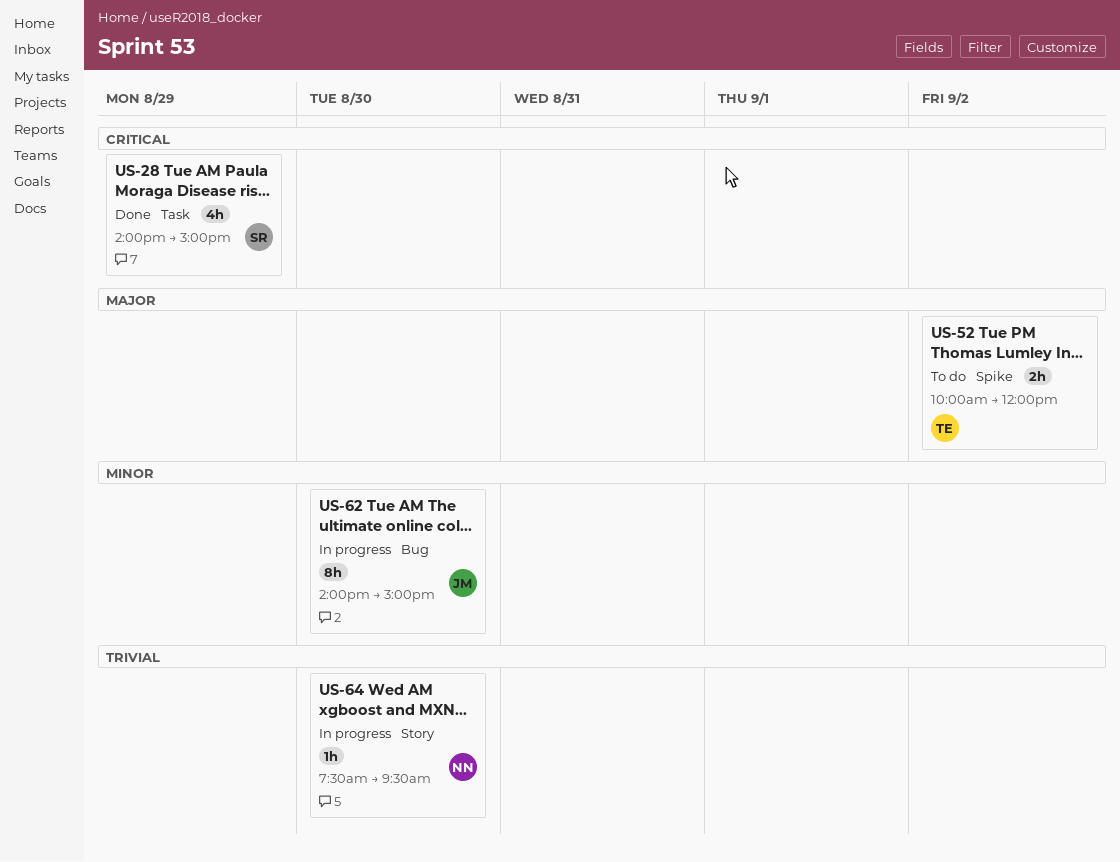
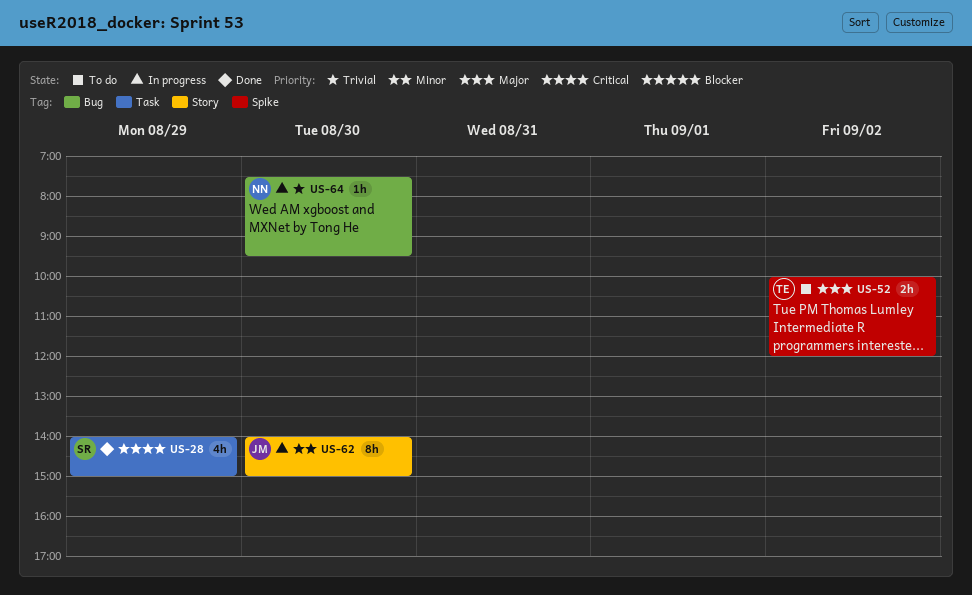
US-62, label: Bug -> Story
US-64, label: Story -> Bug

